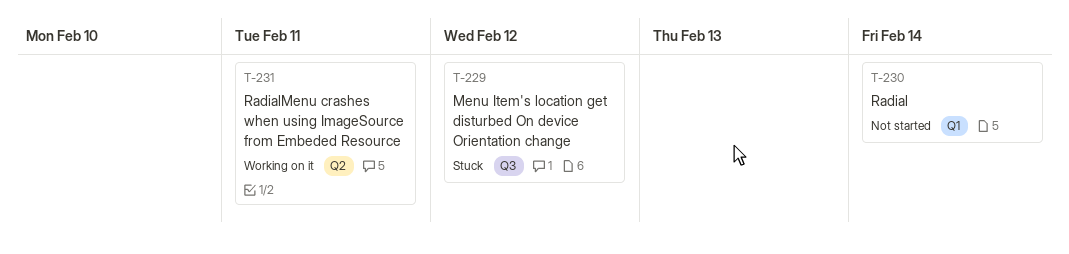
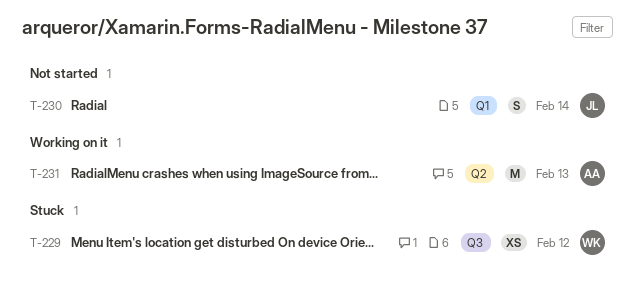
T-231, due: Feb 11 -> Feb 13

